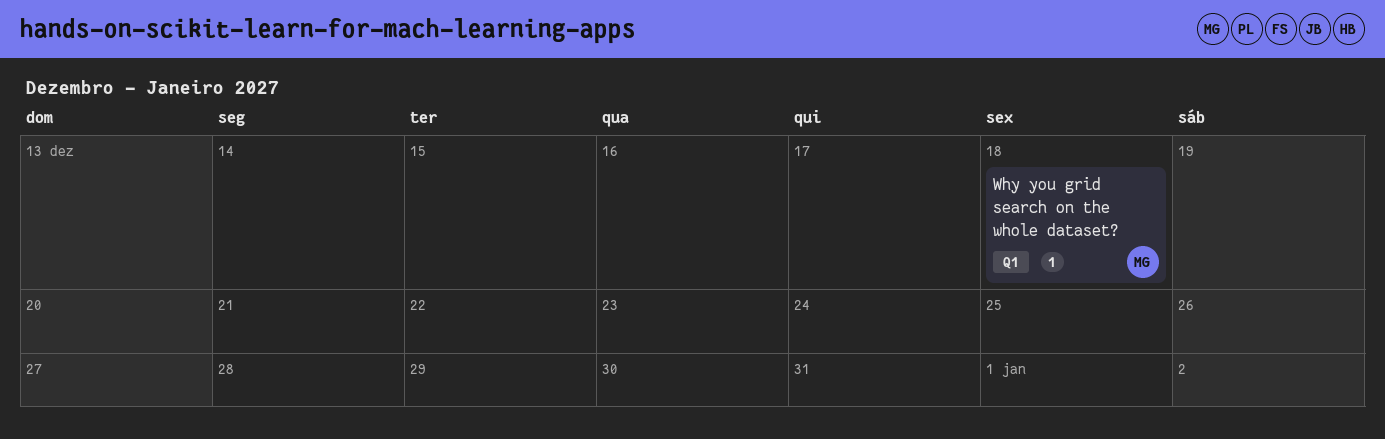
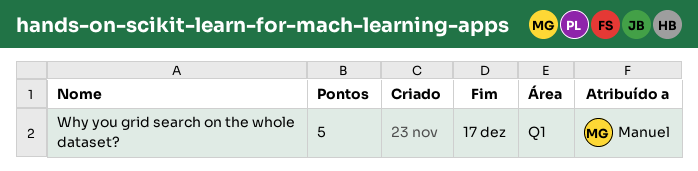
Why you grid search on the whole dataset?, estimate: 1 -> 5
Why you grid search on the whole dataset?, due: Dec 18 -> Dec 17

